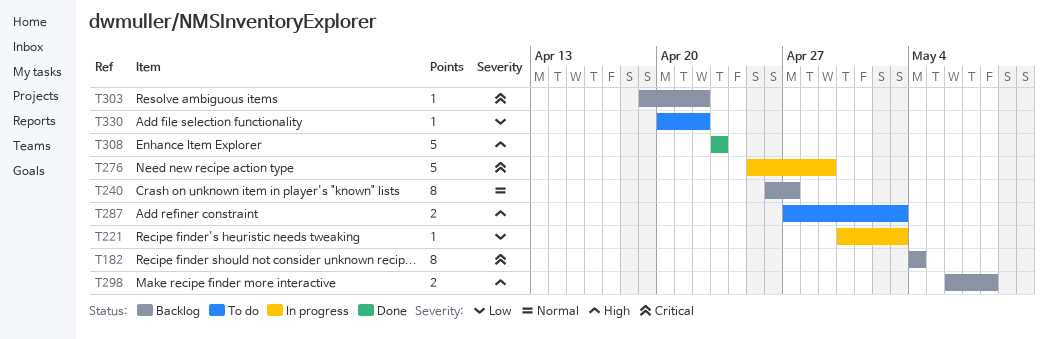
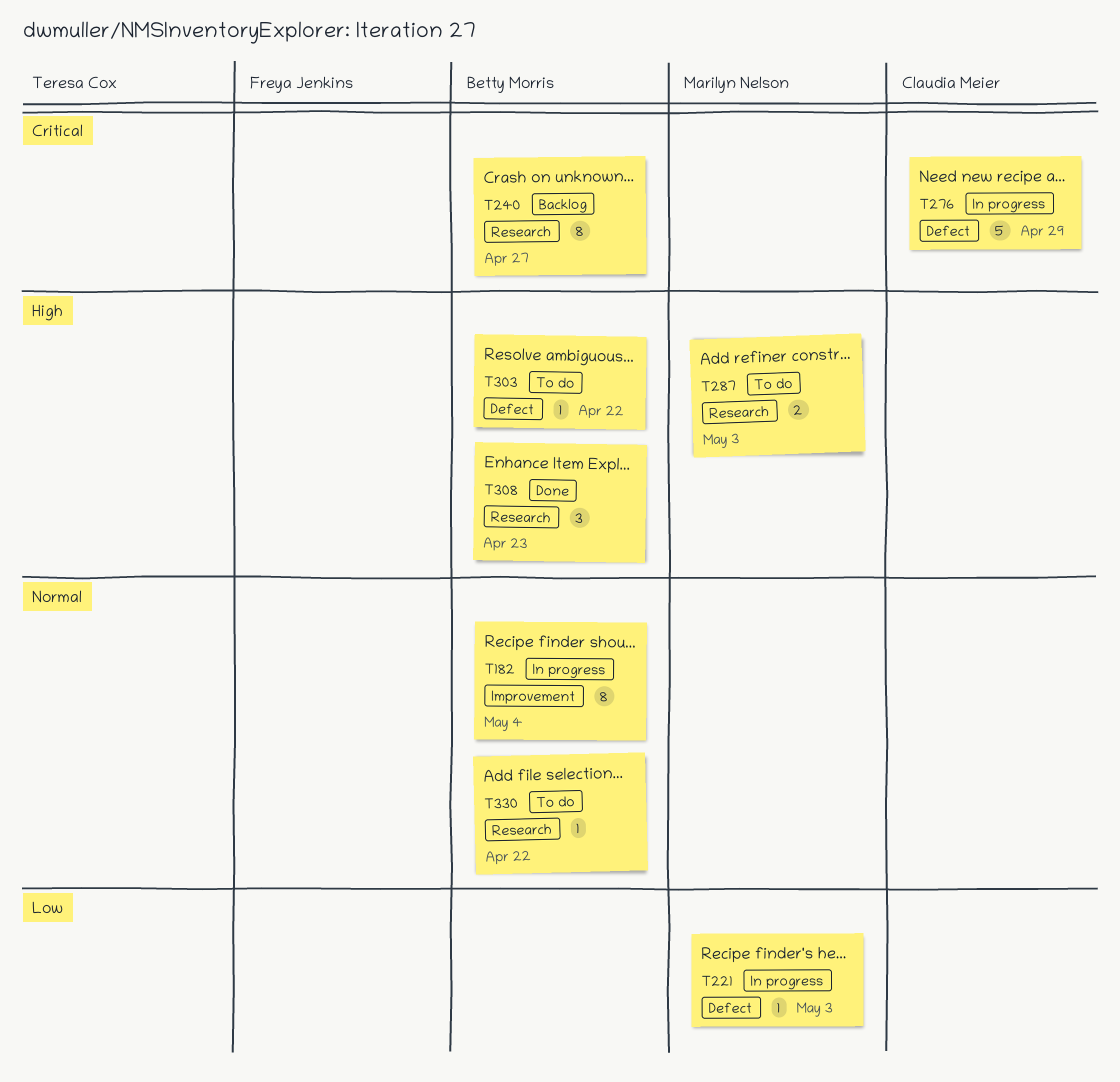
T182, status: Backlog -> In progress
T182, priority: Critical -> Normal
T240, priority: Normal -> Critical
T298: present -> none
T303, status: Backlog -> To do
T303, priority: Critical -> High
T308, estimate: 5 -> 3
T330, priority: Low -> Normal

